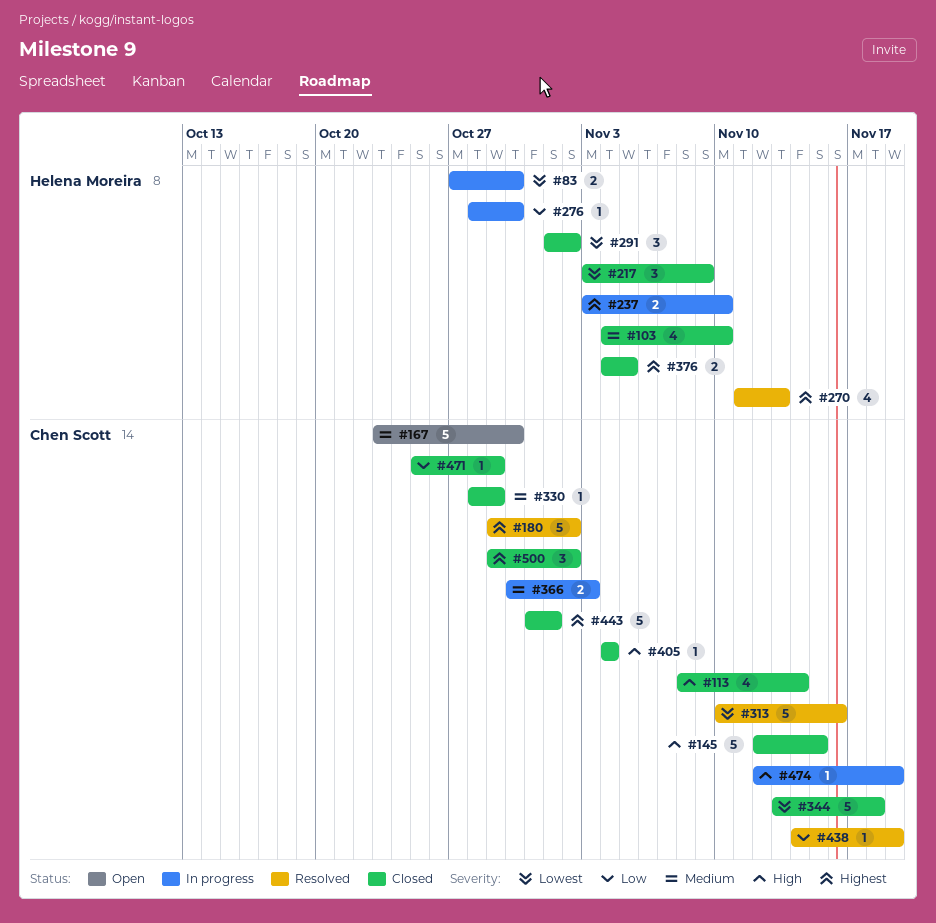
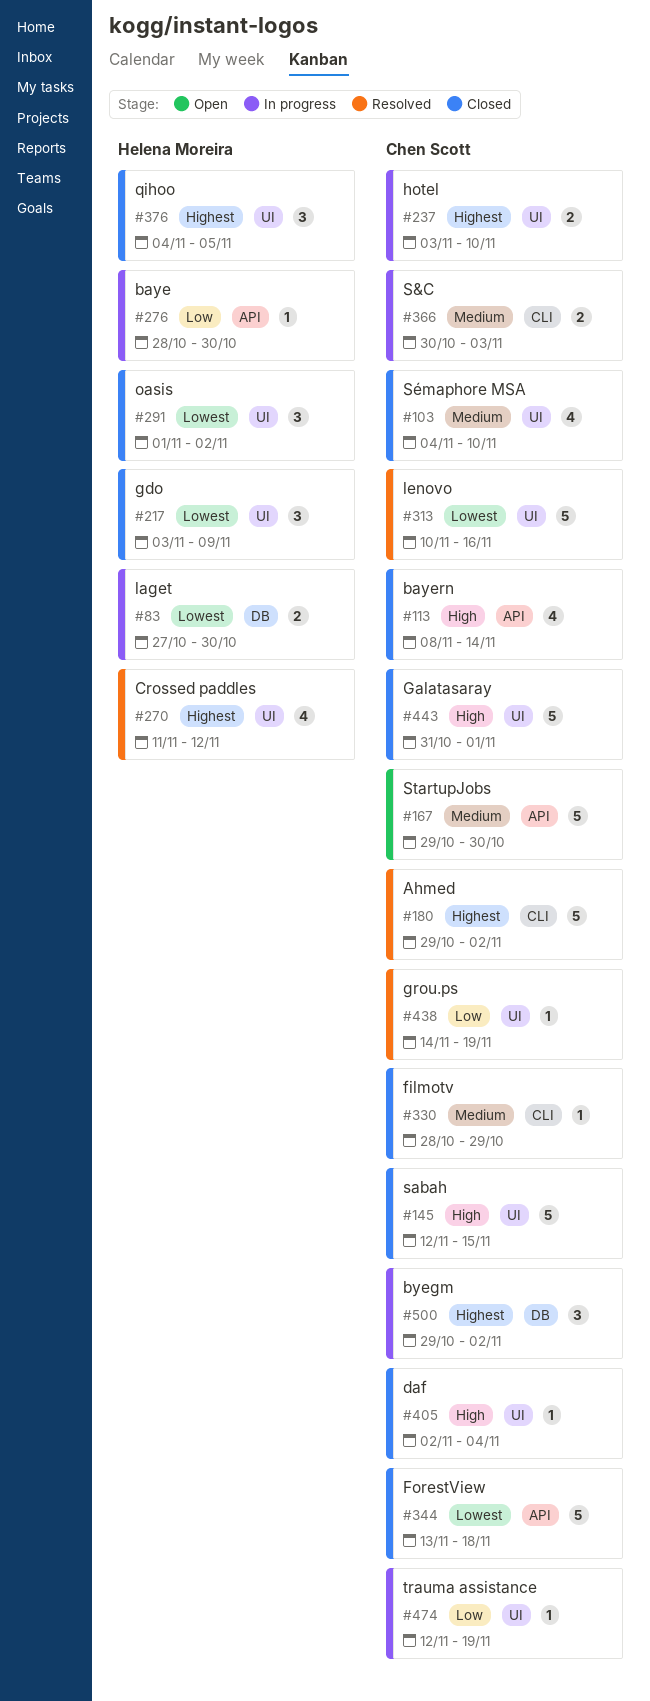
#103, owner: Helena Moreira -> Chen Scott
#167, start: Oct 23 -> Oct 29
#237, owner: Helena Moreira -> Chen Scott
#270, due: Nov 13 -> Nov 12
#376, estimate: 2 -> 3
#405, start: Nov 4 -> Nov 2
#443, priority: Highest -> High
#471: present -> none
#474, priority: High -> Low
#500, status: Closed -> In progress

